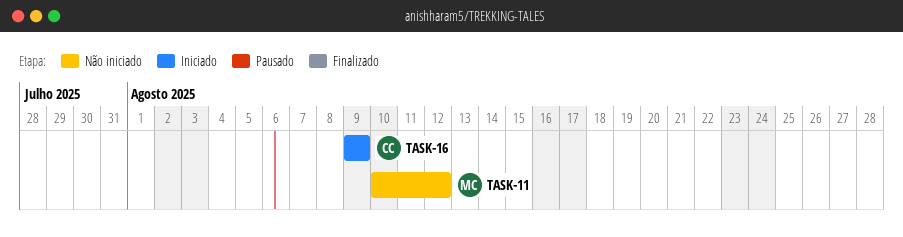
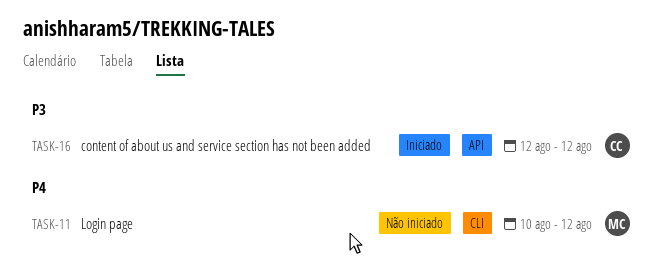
TASK-16, start: Aug 9 -> Aug 12
TASK-16, due: Aug 9 -> Aug 12

